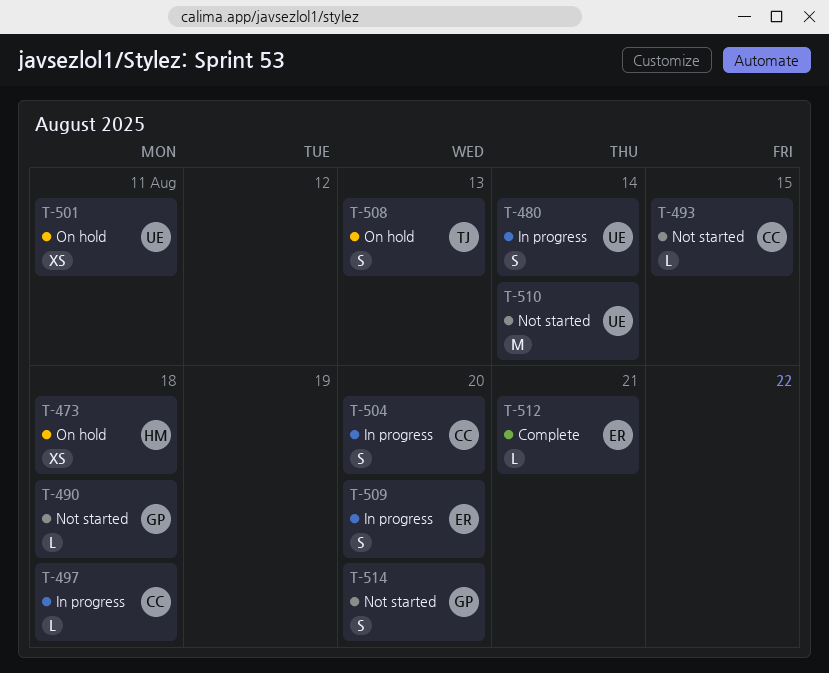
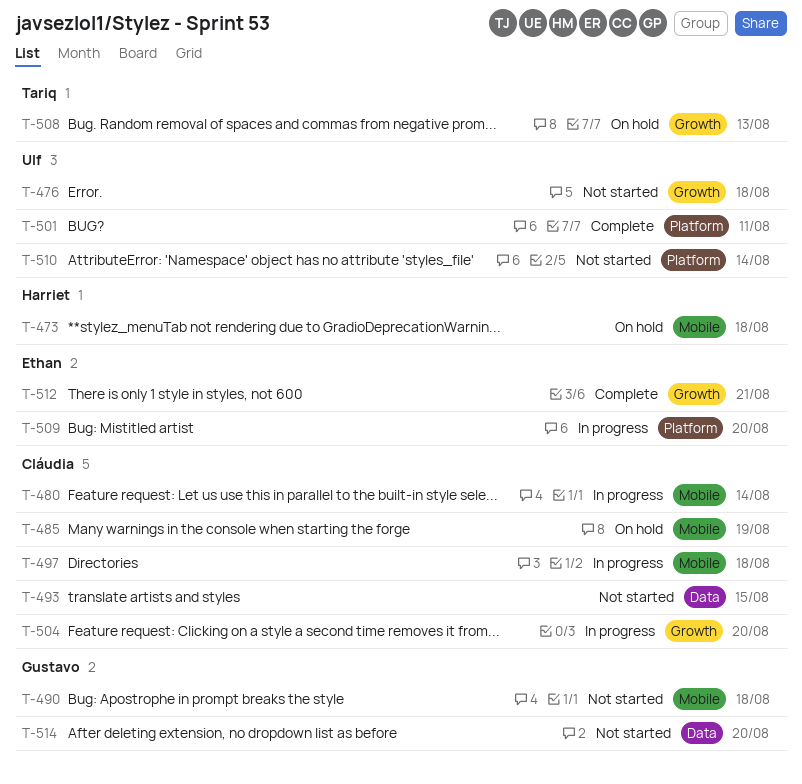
T-476: none -> present
T-480, owner: Ulf -> Cláudia
T-485: none -> present
T-501, status: On hold -> Complete

